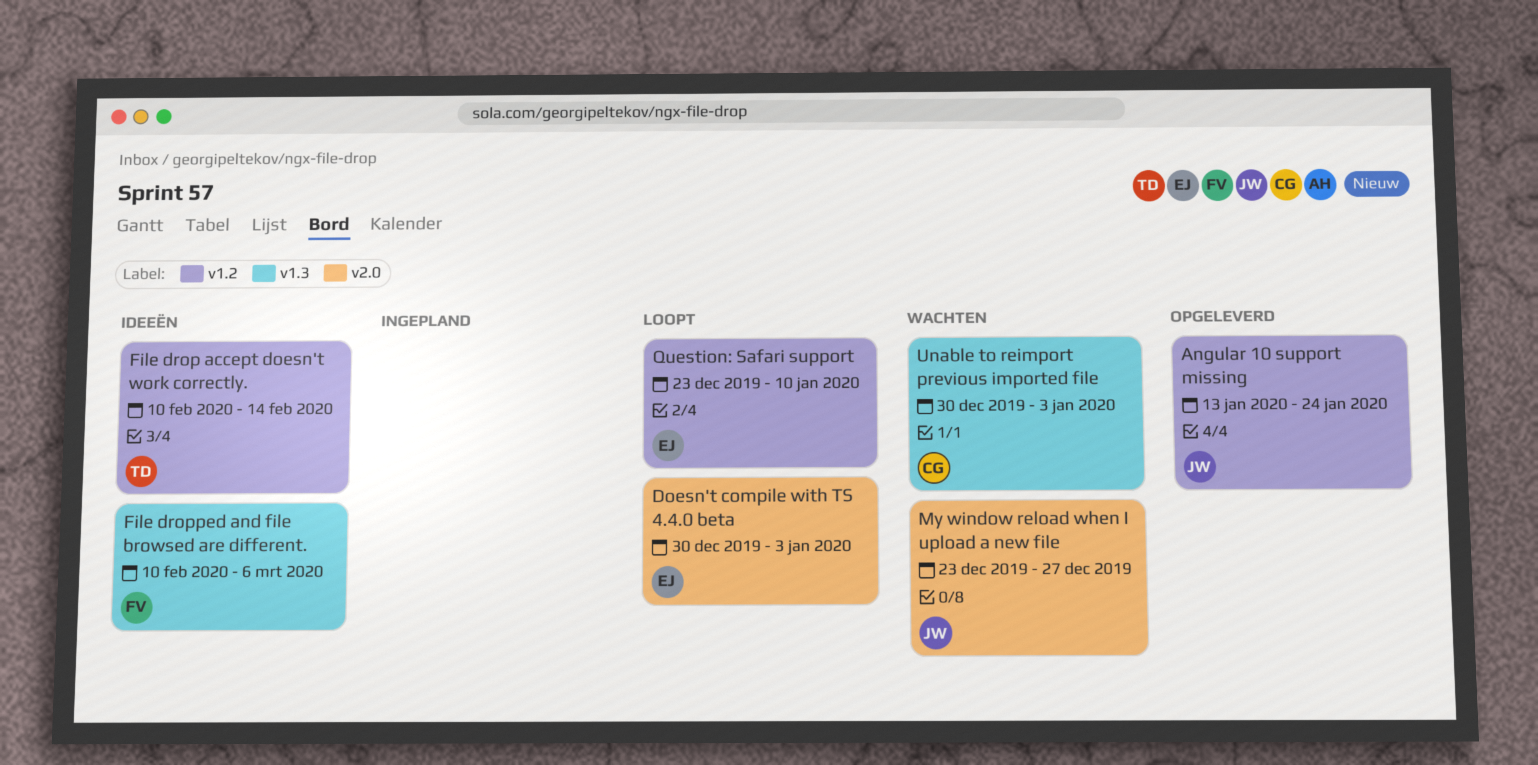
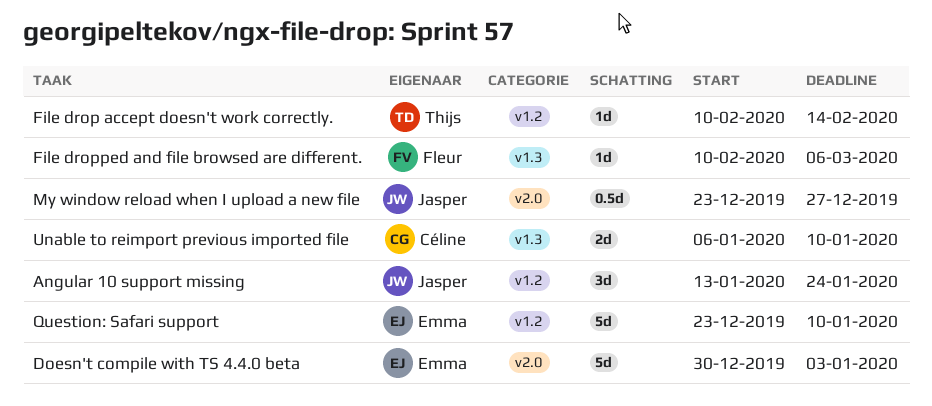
Unable to reimport previous imported file, start: Dec 30 -> Jan 6
Unable to reimport previous imported file, due: Jan 3 -> Jan 10

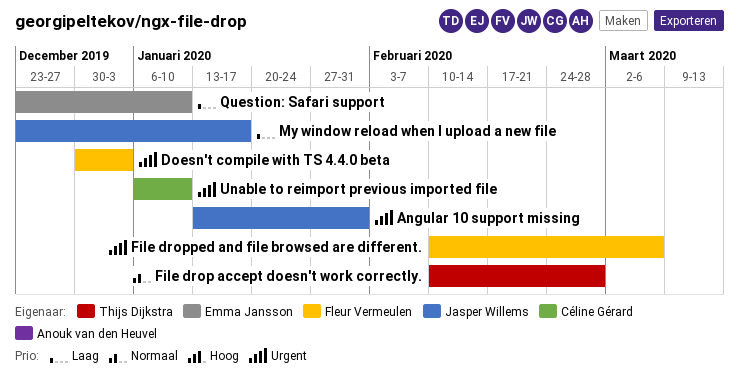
Angular 10 support missing, due: Jan 24 -> Jan 31
Doesn't compile with TS 4.4.0 beta, owner: Emma Jansson -> Fleur Vermeulen
File drop accept doesn't work correctly., due: Feb 14 -> Feb 28
My window reload when I upload a new file, due: Dec 27 -> Jan 17

